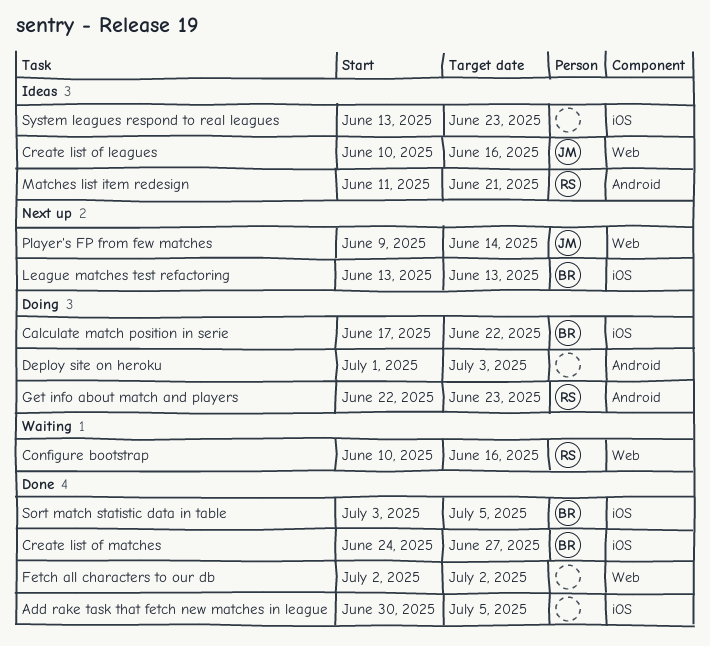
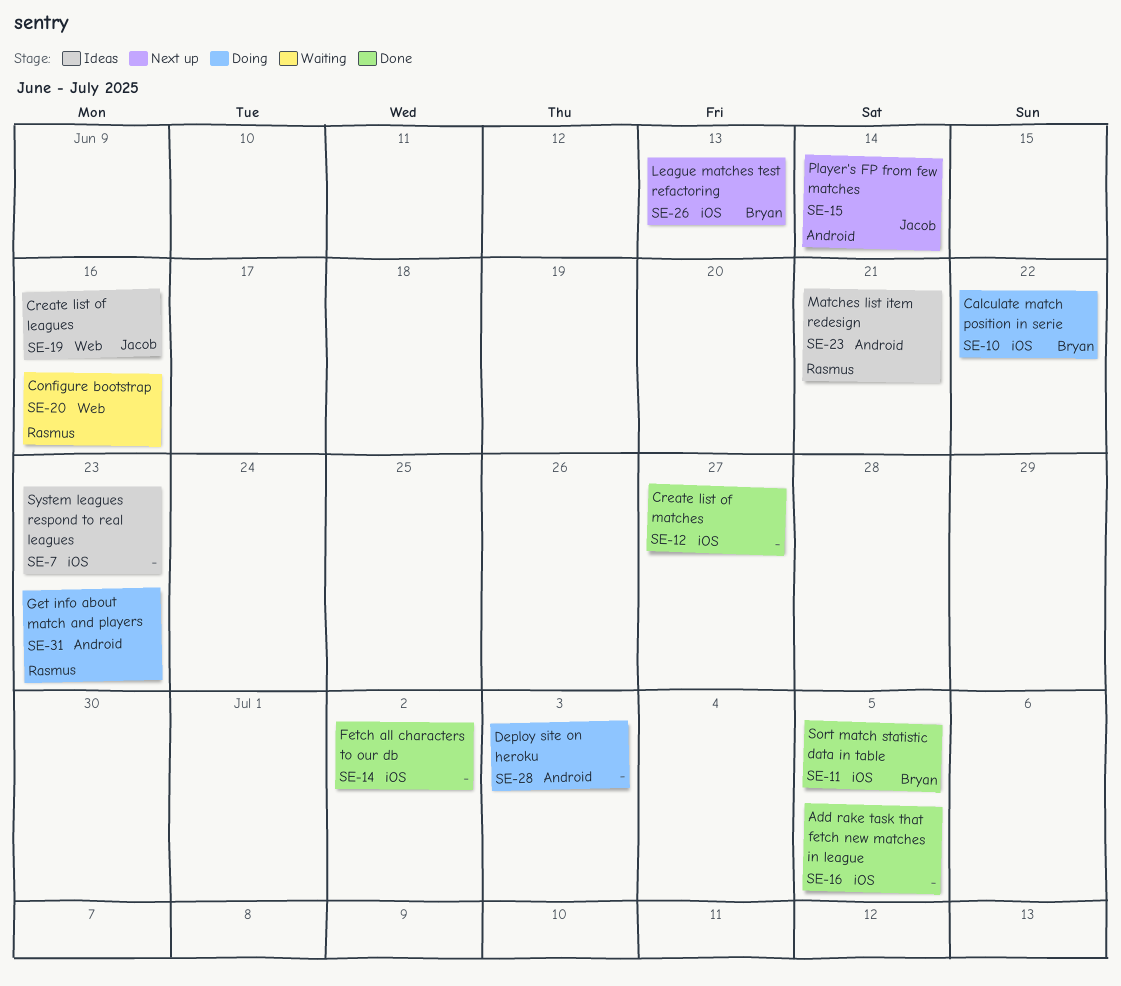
Create list of matches, owner: Bryan -> none
Fetch all characters to our db, label: Web -> iOS
Player's FP from few matches, label: Web -> Android

